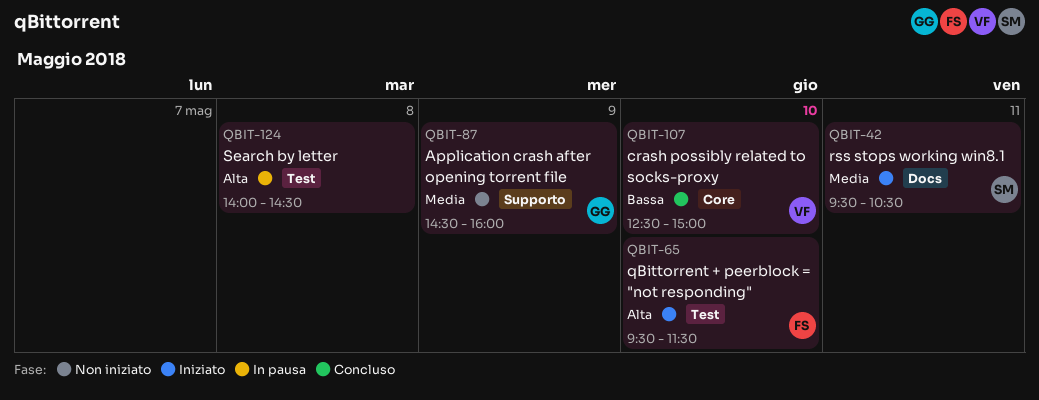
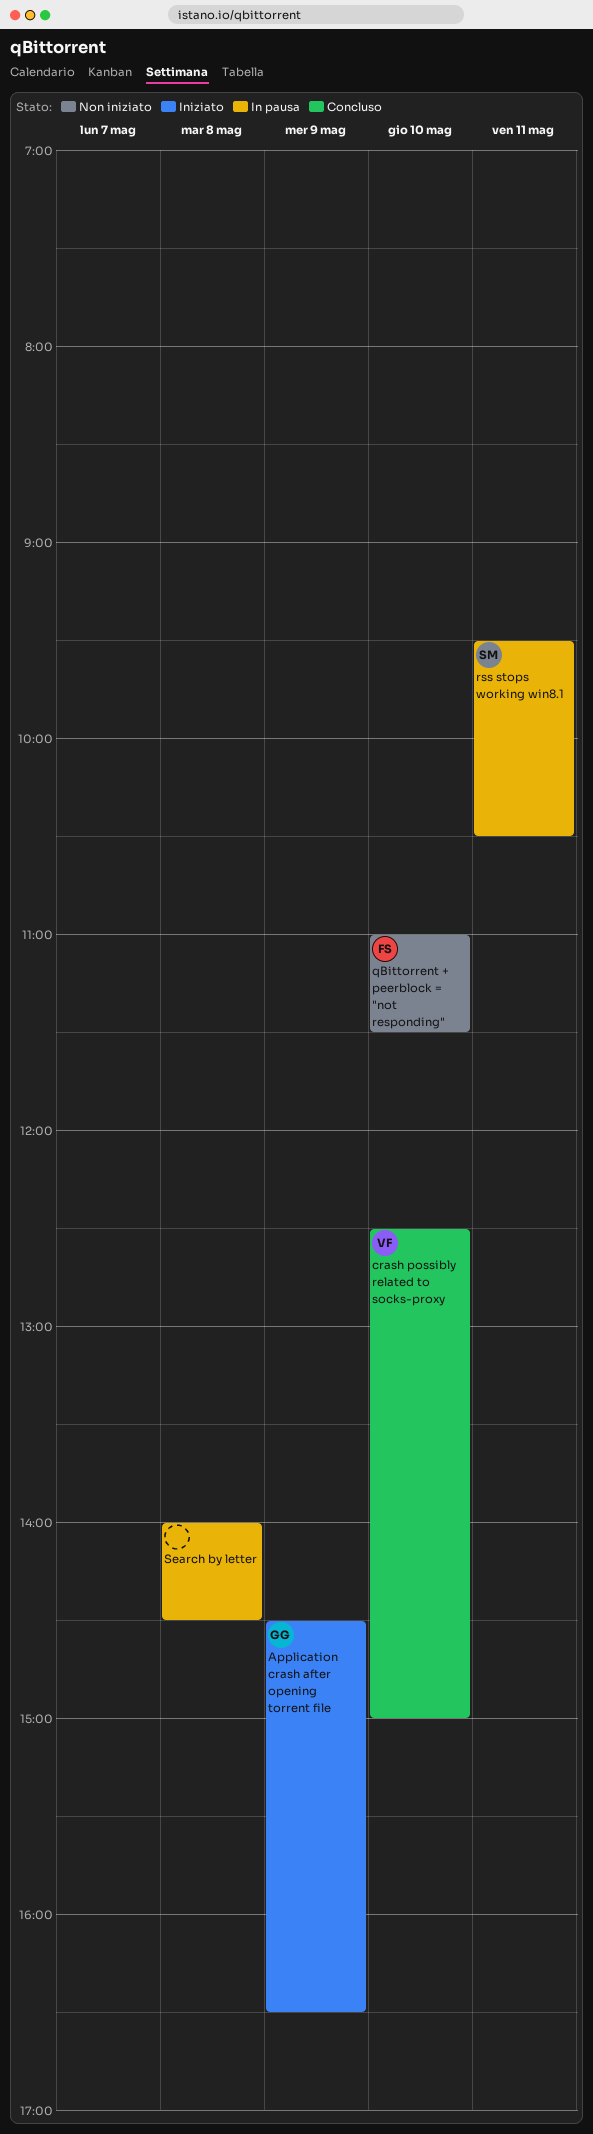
Application crash after opening torrent file, status: Non iniziato -> Iniziato
Application crash after opening torrent file, ends: 16:00 -> 16:30
qBittorrent + peerblock = "not responding", status: Iniziato -> Non iniziato
qBittorrent + peerblock = "not responding", begins: 09:30 -> 11:00
rss stops working win8.1, status: Iniziato -> In pausa

